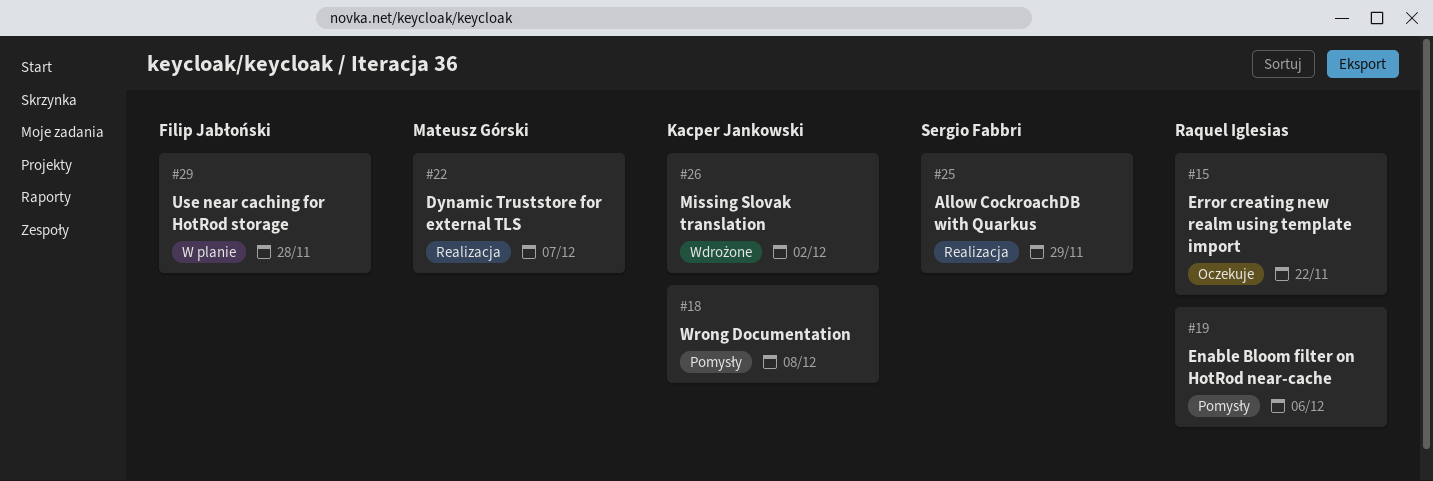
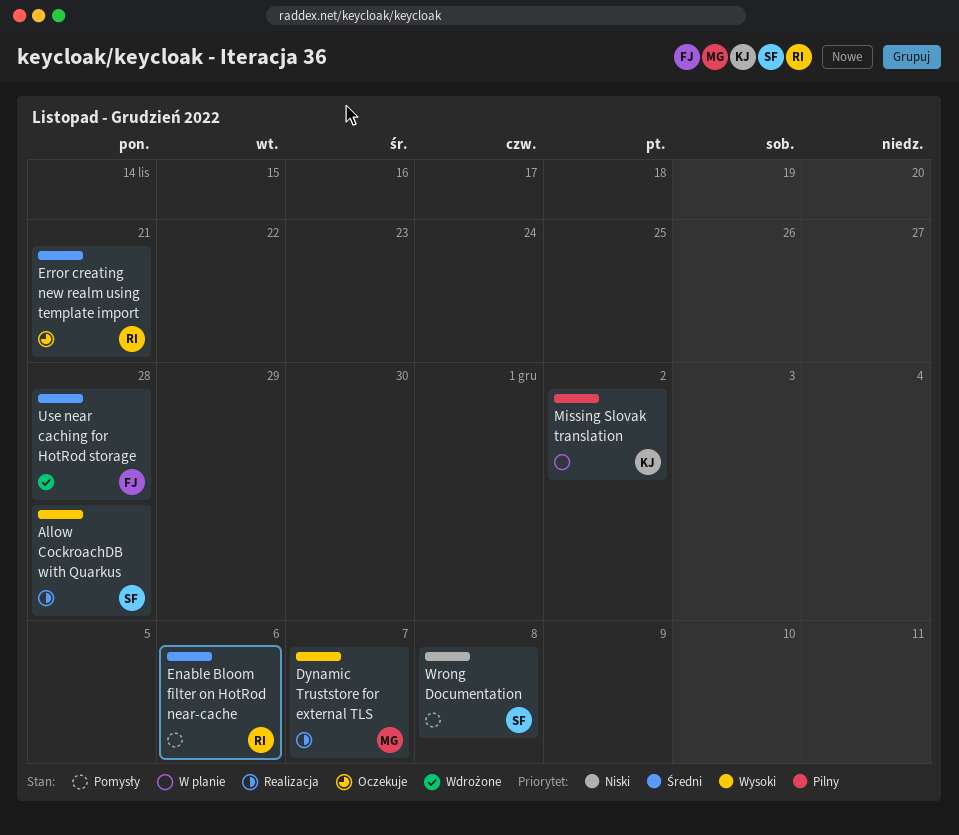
Allow CockroachDB with Quarkus, due: Nov 29 -> Nov 28
Error creating new realm using template import, due: Nov 22 -> Nov 21
Missing Slovak translation, status: Wdrożone -> W planie
Use near caching for HotRod storage, status: W planie -> Wdrożone
Wrong Documentation, owner: Kacper Jankowski -> Sergio Fabbri

